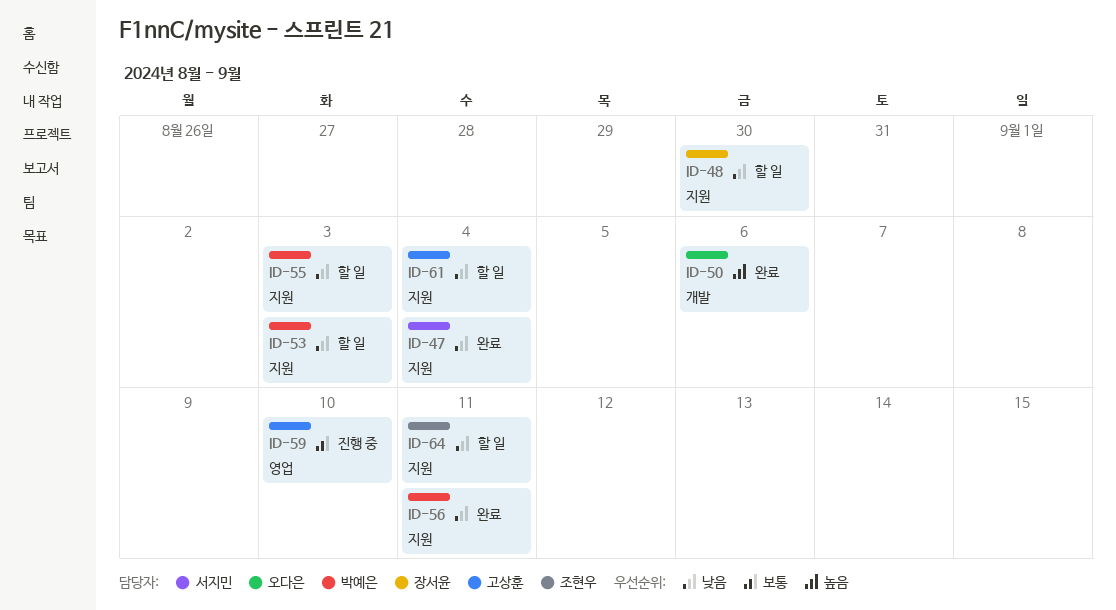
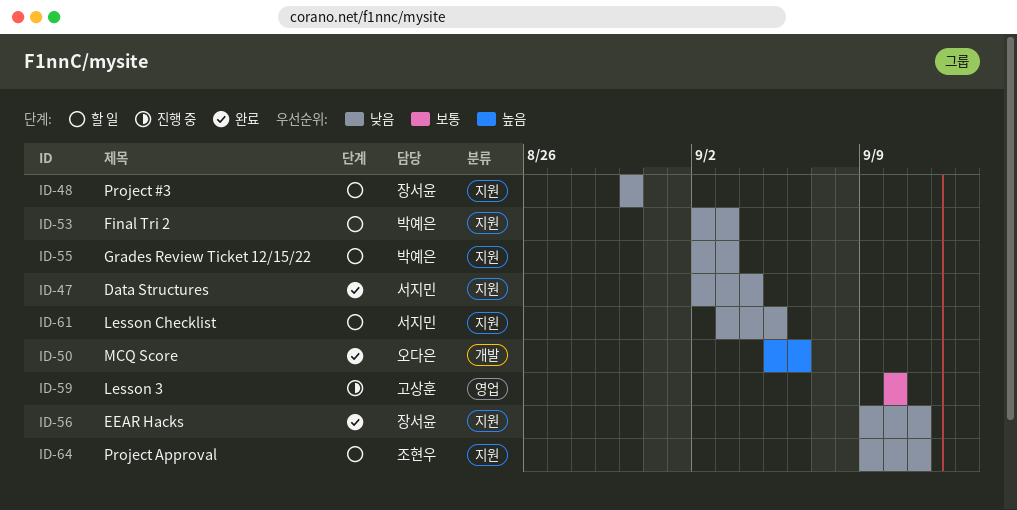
ID-56, owner: 박예은 -> 장서윤
ID-61, owner: 고상훈 -> 서지민
ID-61, due: Sep 4 -> Sep 5

